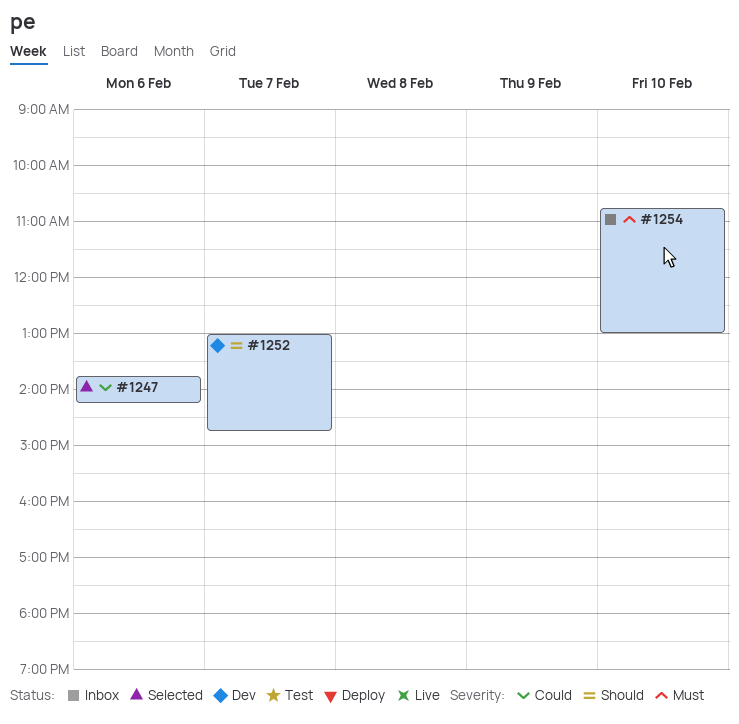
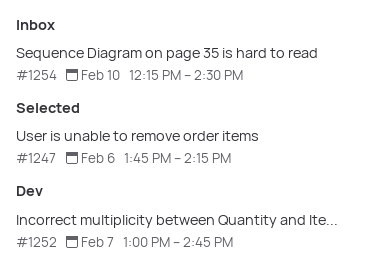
#1254, begins: 10:45 -> 12:15
#1254, ends: 13:00 -> 14:30

